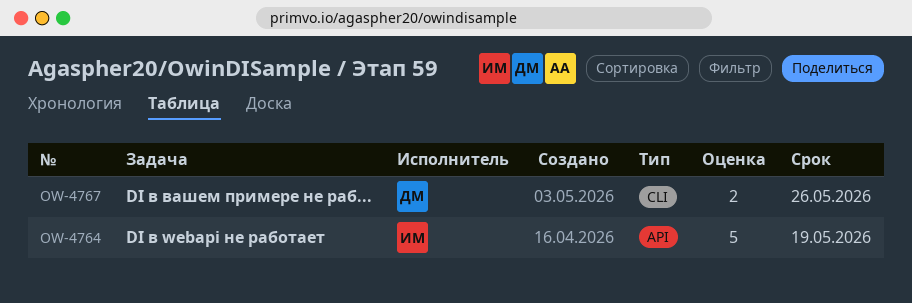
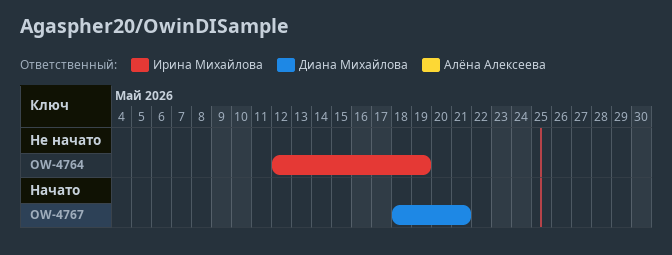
OW-4767, due: May 26 -> May 21

